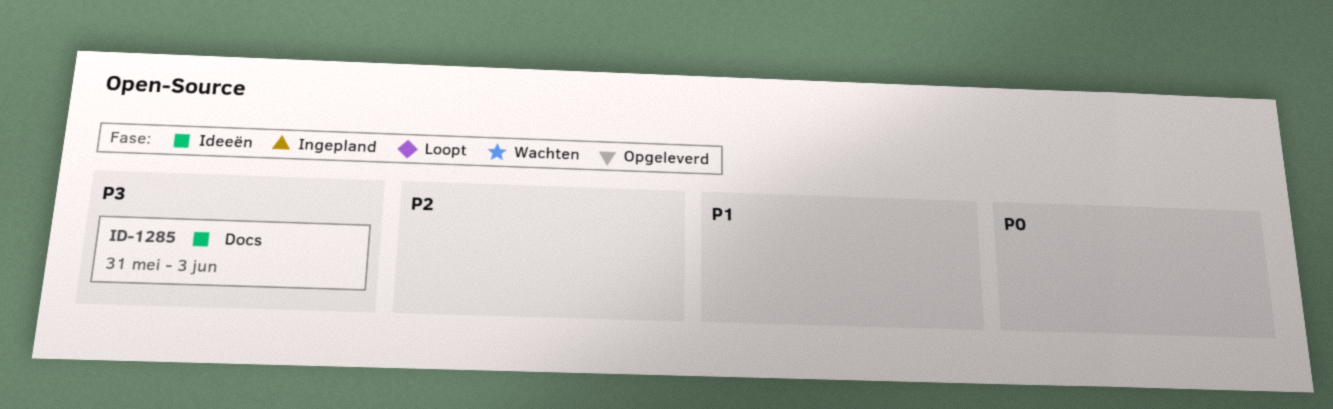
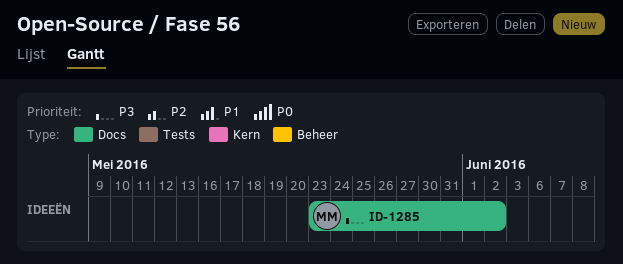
ID-1285, start: May 31 -> May 23
ID-1285, due: Jun 3 -> Jun 2

